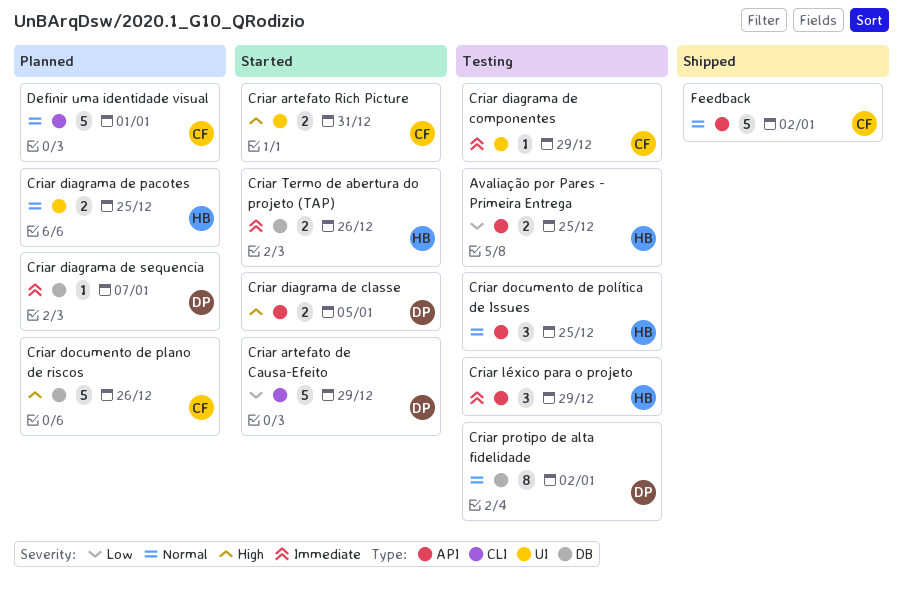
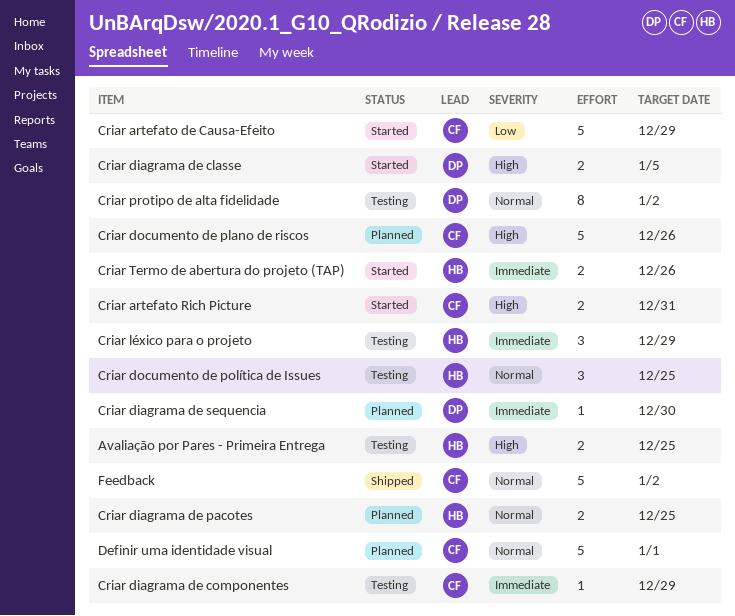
Avaliação por Pares - Primeira Entrega, priority: Low -> High
Criar artefato de Causa-Efeito, owner: DP -> CF
Criar diagrama de sequencia, due: Jan 7 -> Dec 30

